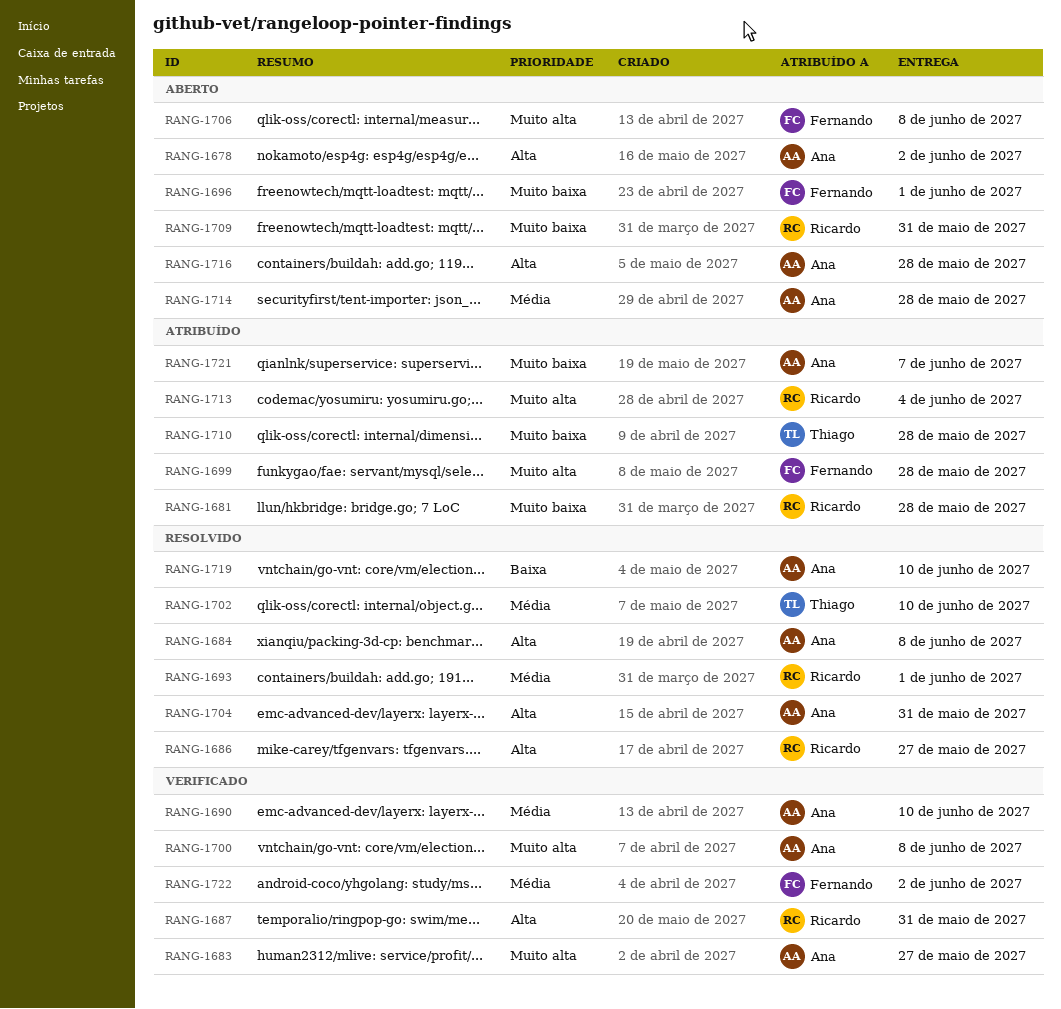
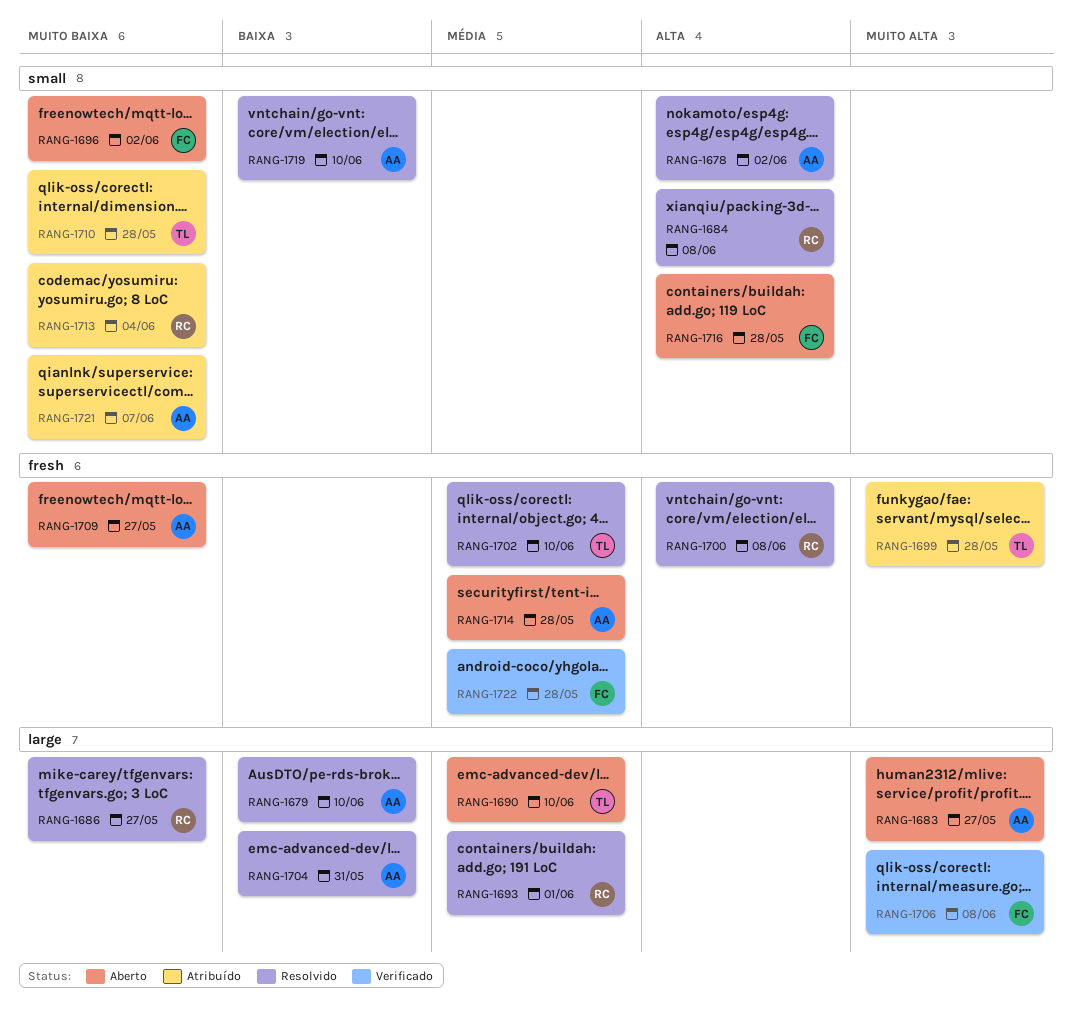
RANG-1678, status: Aberto -> Resolvido
RANG-1679: none -> present
RANG-1681: present -> none
RANG-1683, status: Verificado -> Aberto
RANG-1684, owner: Ana -> Ricardo
RANG-1686, priority: Alta -> Muito baixa
RANG-1687: present -> none
RANG-1690, status: Verificado -> Aberto
RANG-1690, owner: Ana -> Thiago
RANG-1696, due: Jun 1 -> Jun 2
RANG-1699, owner: Fernando -> Thiago
RANG-1700, status: Verificado -> Resolvido
RANG-1700, owner: Ana -> Ricardo
RANG-1700, priority: Muito alta -> Alta
RANG-1704, priority: Alta -> Baixa
RANG-1706, status: Aberto -> Verificado
RANG-1709, owner: Ricardo -> Ana
RANG-1709, due: May 31 -> May 27
RANG-1713, priority: Muito alta -> Muito baixa
RANG-1716, owner: Ana -> Fernando
RANG-1722, due: Jun 2 -> May 28

